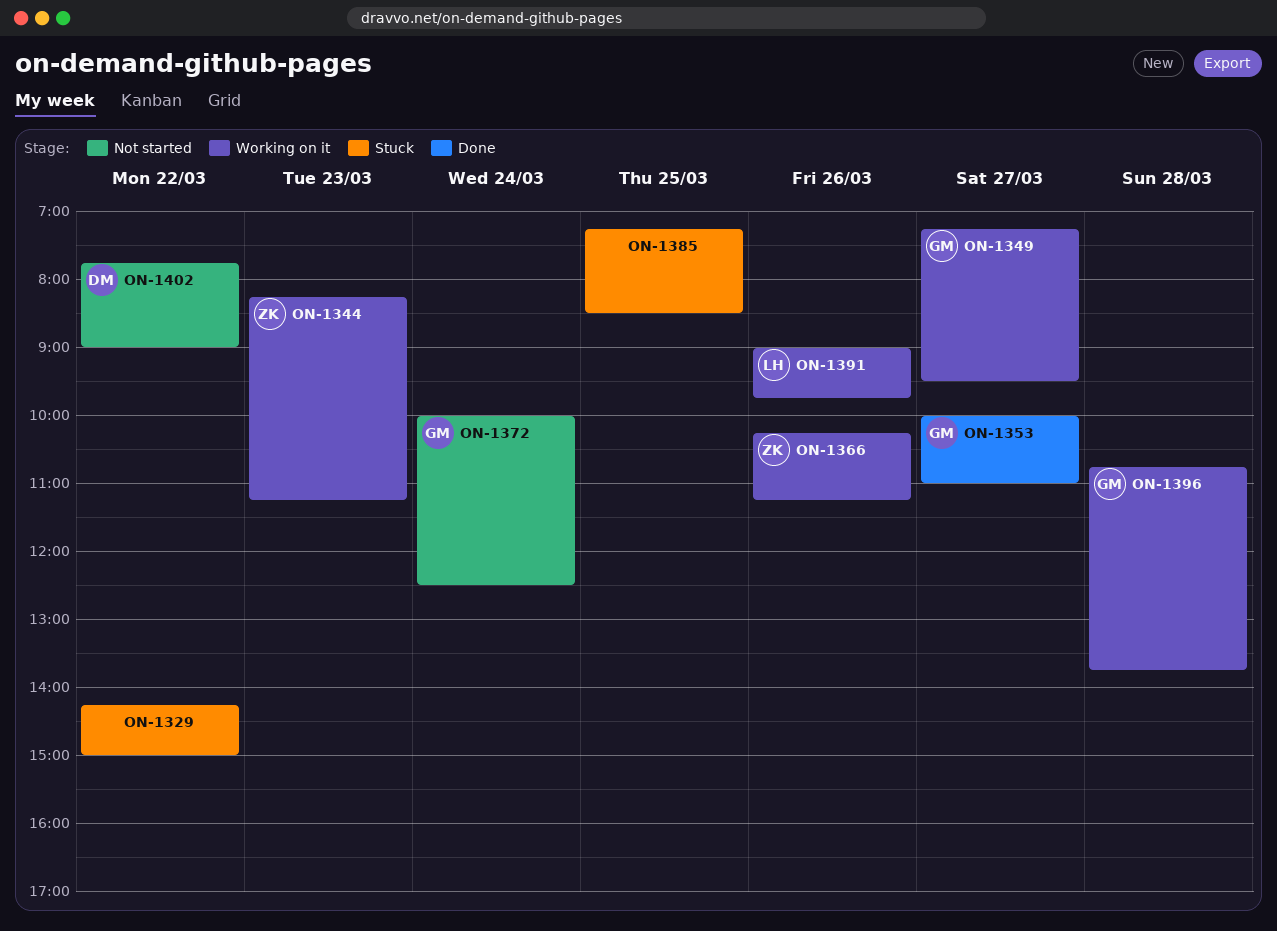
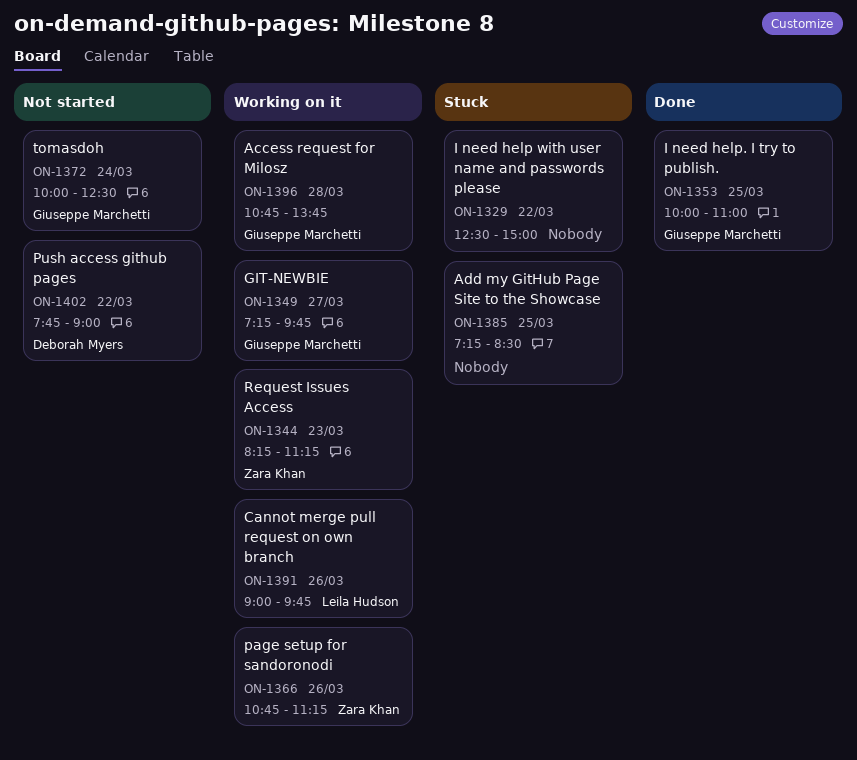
ON-1329, begins: 14:15 -> 12:30
ON-1349, ends: 09:30 -> 09:45
ON-1353, day: Mar 27 -> Mar 25
ON-1366, begins: 10:15 -> 10:45

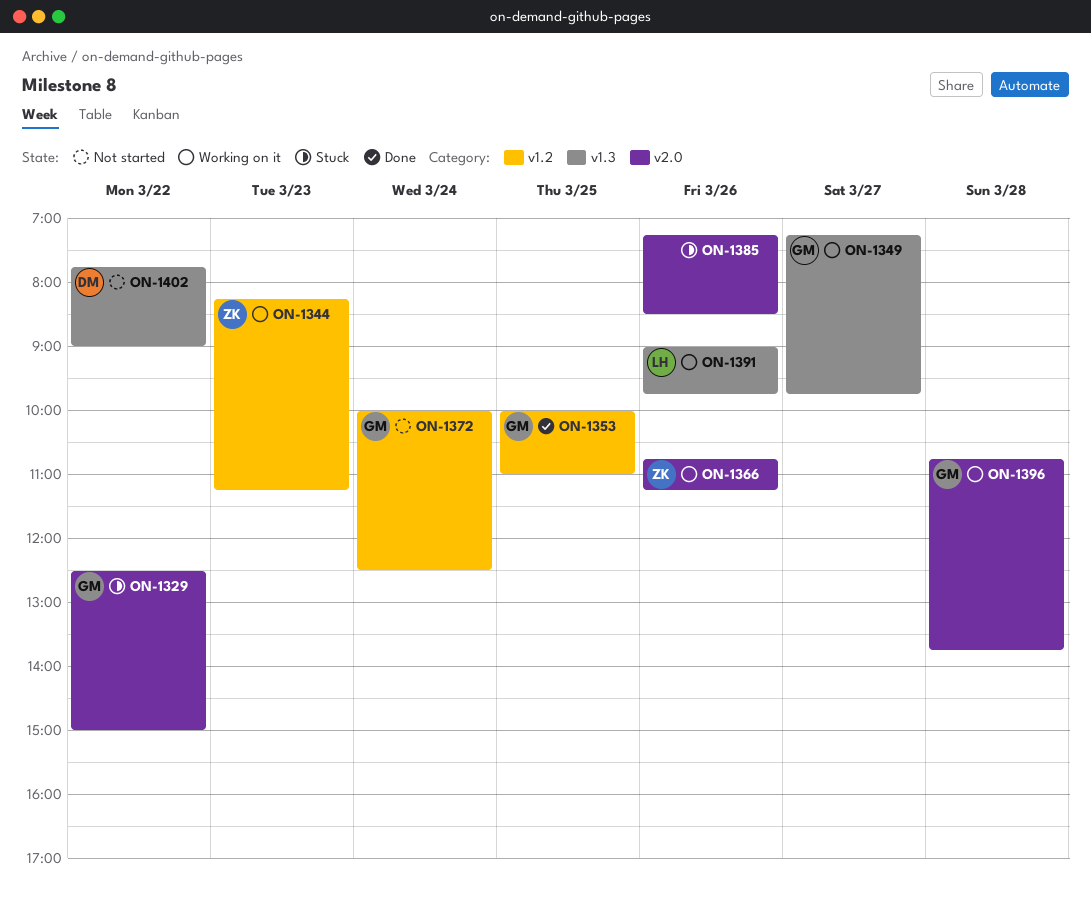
ON-1329, owner: none -> Giuseppe Marchetti
ON-1385, day: Mar 25 -> Mar 26

